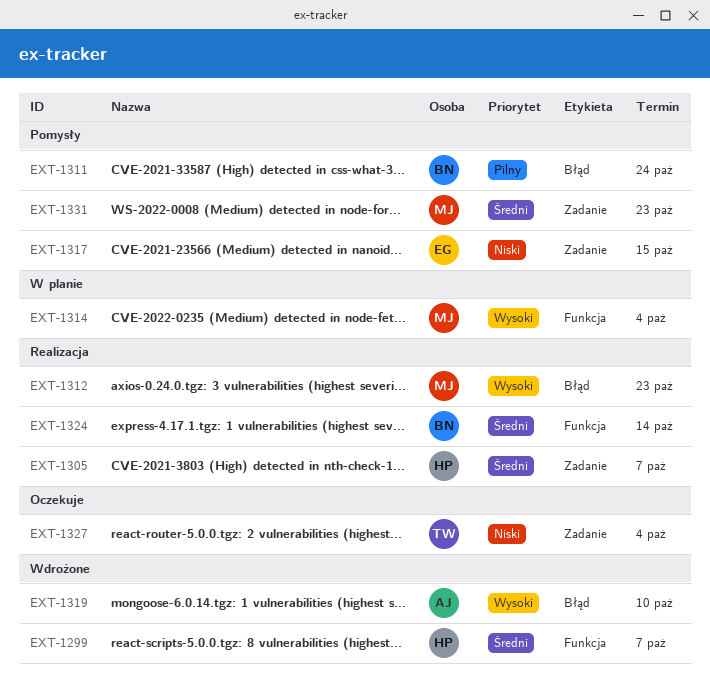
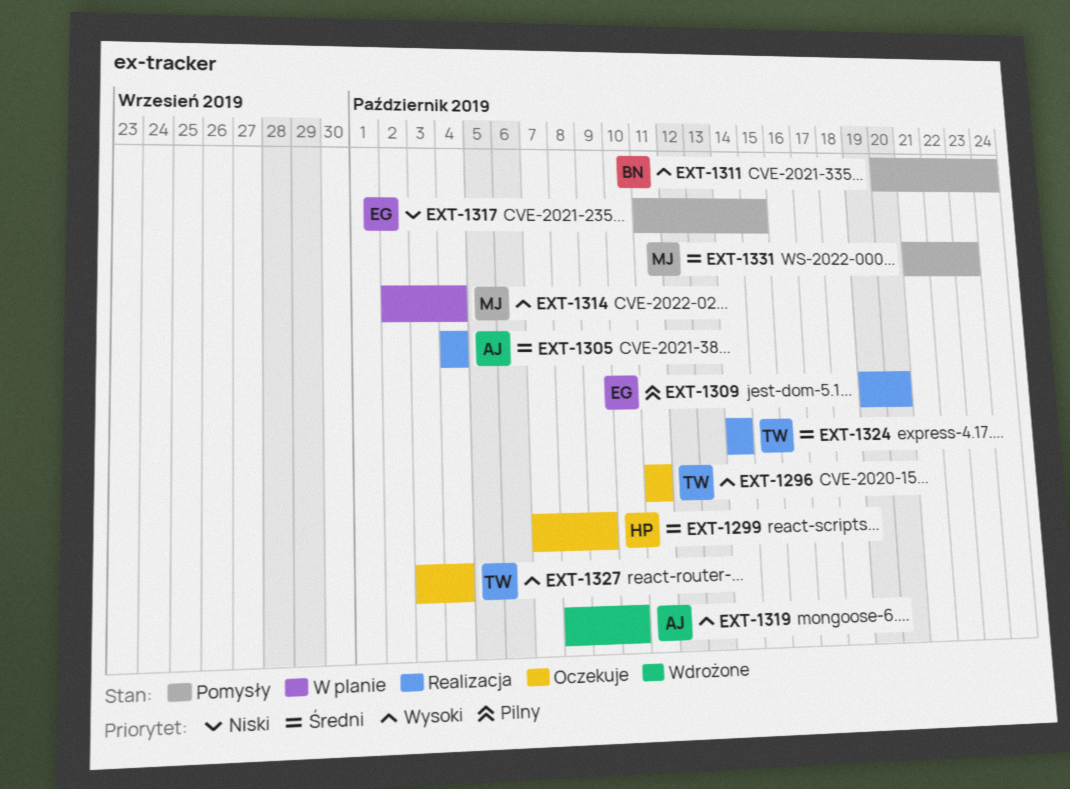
EXT-1296: none -> present
EXT-1299, status: Wdrożone -> Oczekuje
EXT-1299, due: Oct 7 -> Oct 9
EXT-1305, owner: HP -> AJ
EXT-1305, due: Oct 7 -> Oct 4
EXT-1309: none -> present
EXT-1311, priority: Pilny -> Wysoki
EXT-1312: present -> none
EXT-1324, owner: BN -> TW
EXT-1327, priority: Niski -> Wysoki

